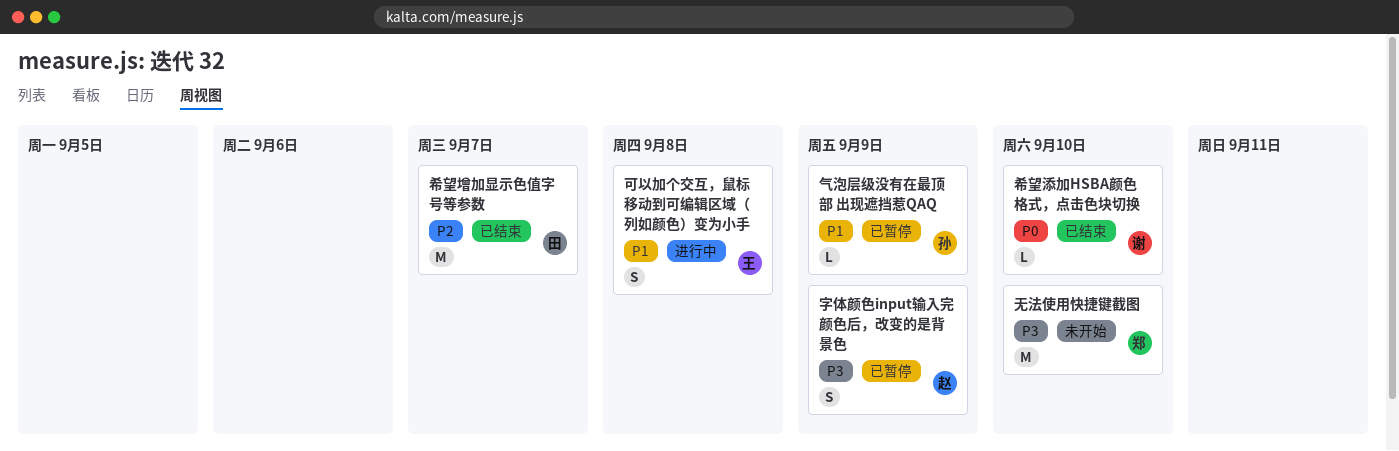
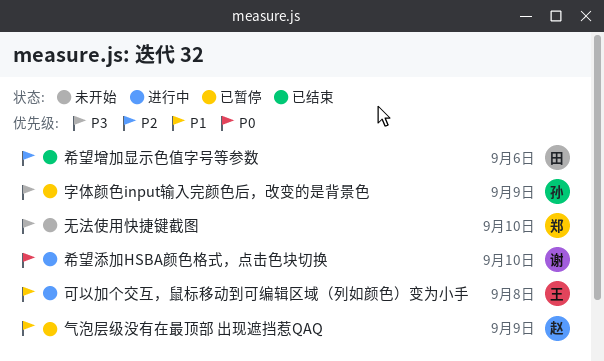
字体颜色input输入完颜色后，改变的是背景色, owner: 赵 -> 孙
希望增加显示色值字号等参数, due: Sep 7 -> Sep 6
希望添加HSBA颜色格式，点击色块切换, status: 已结束 -> 进行中
气泡层级没有在最顶部 出现遮挡惹QAQ, owner: 孙 -> 赵

